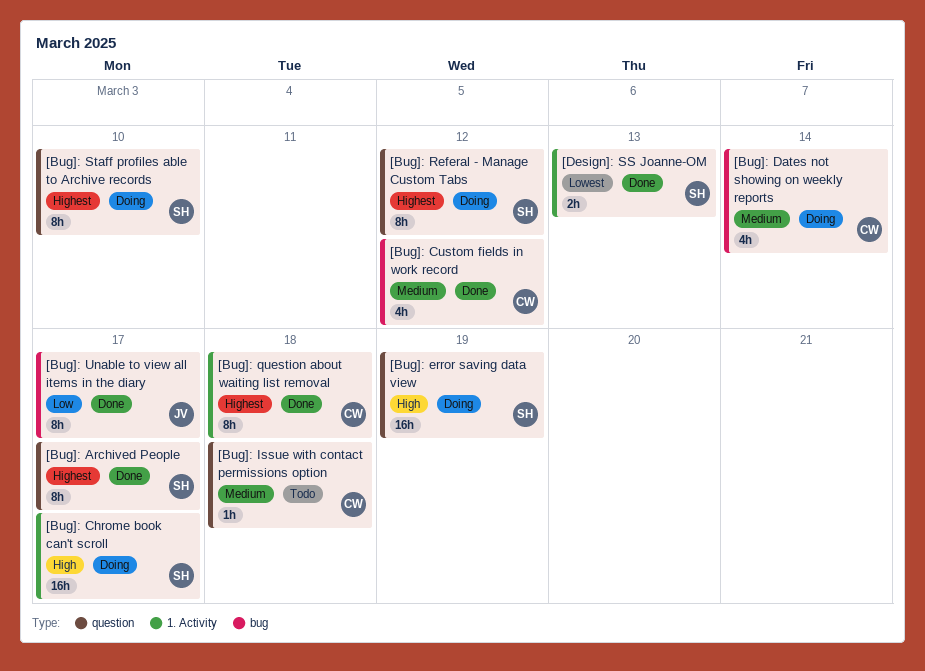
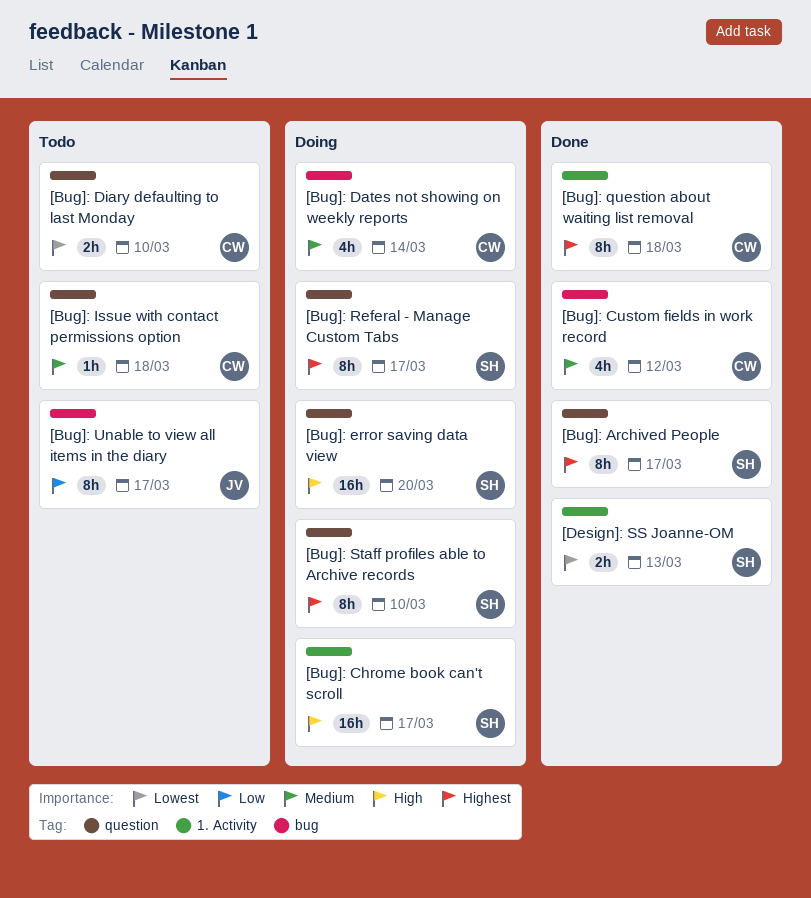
[Bug]: Diary defaulting to last Monday: none -> present
[Bug]: error saving data view, due: Mar 19 -> Mar 20
[Bug]: Referal - Manage Custom Tabs, due: Mar 12 -> Mar 17
[Bug]: Unable to view all items in the diary, status: Done -> Todo

